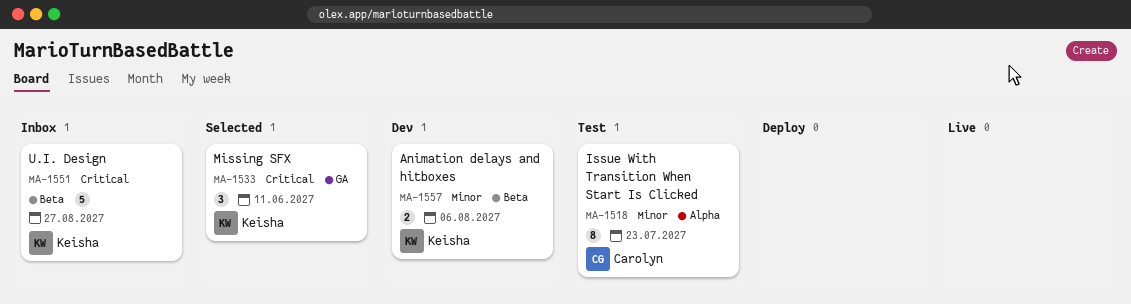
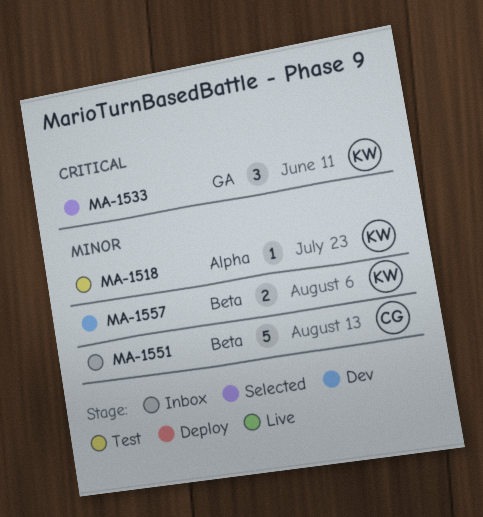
MA-1518, owner: Carolyn -> Keisha
MA-1518, estimate: 8 -> 1
MA-1551, owner: Keisha -> Carolyn
MA-1551, priority: Critical -> Minor
MA-1551, due: Aug 27 -> Aug 13

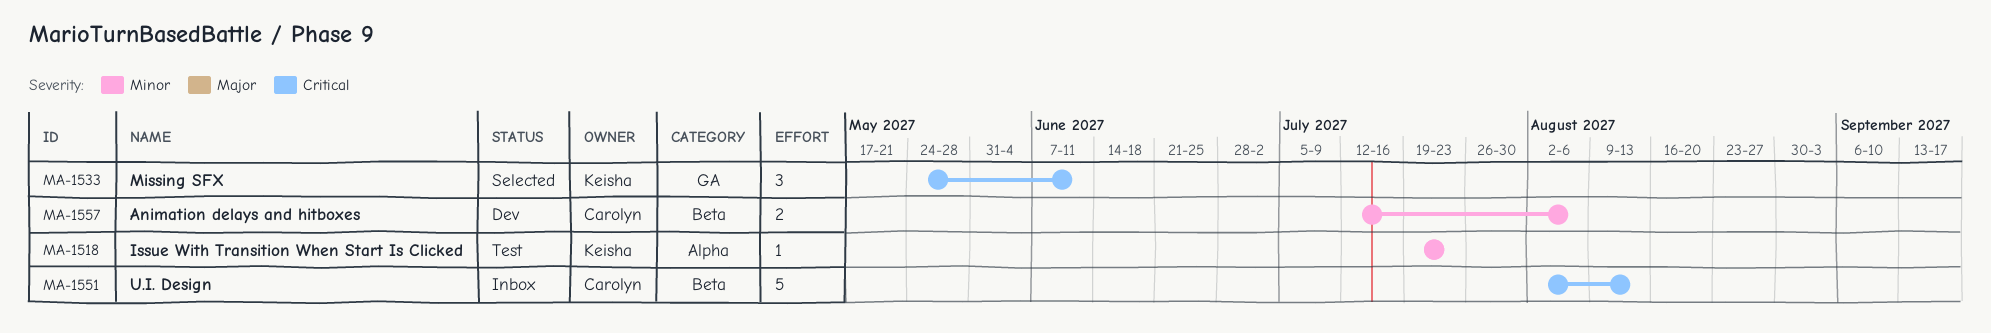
MA-1551, priority: Minor -> Critical
MA-1557, owner: Keisha -> Carolyn

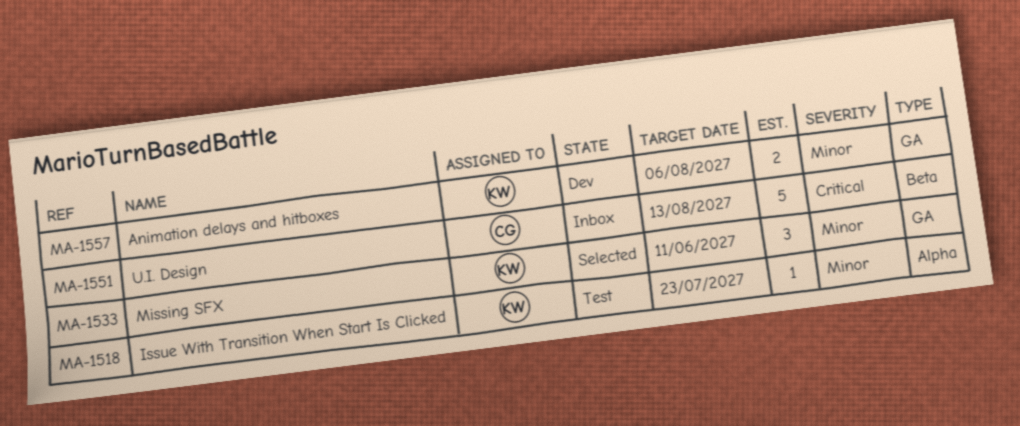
MA-1533, priority: Critical -> Minor
MA-1557, owner: Carolyn -> Keisha
MA-1557, label: Beta -> GA

